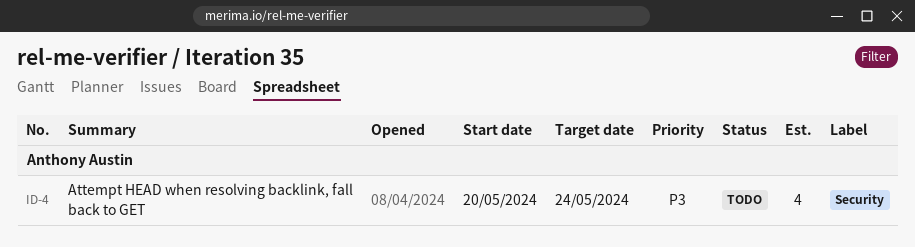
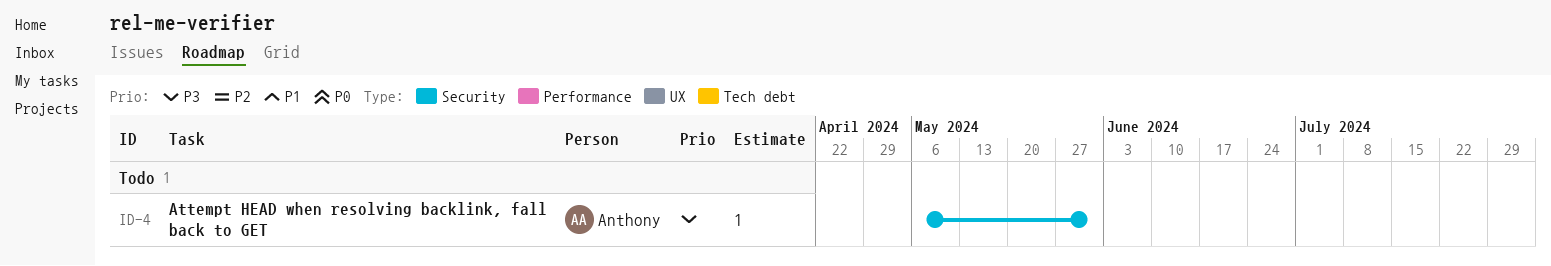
ID-4, estimate: 4 -> 1
ID-4, start: May 20 -> May 6
ID-4, due: May 24 -> May 31

